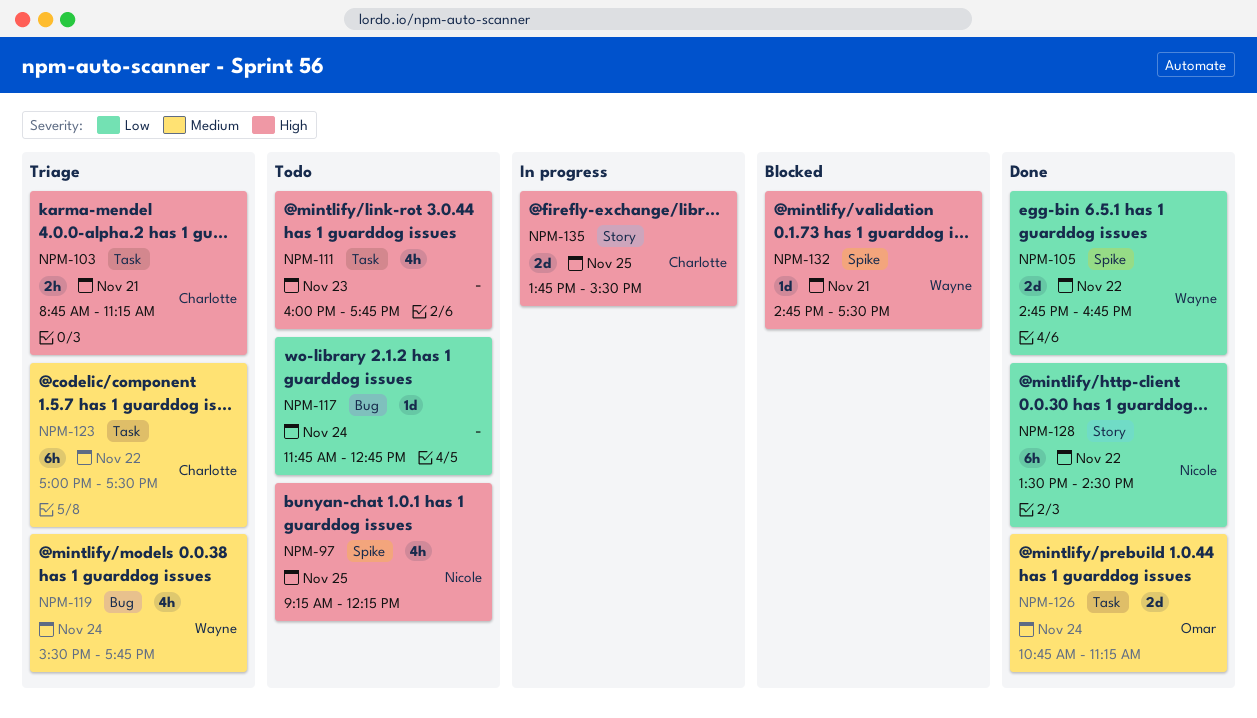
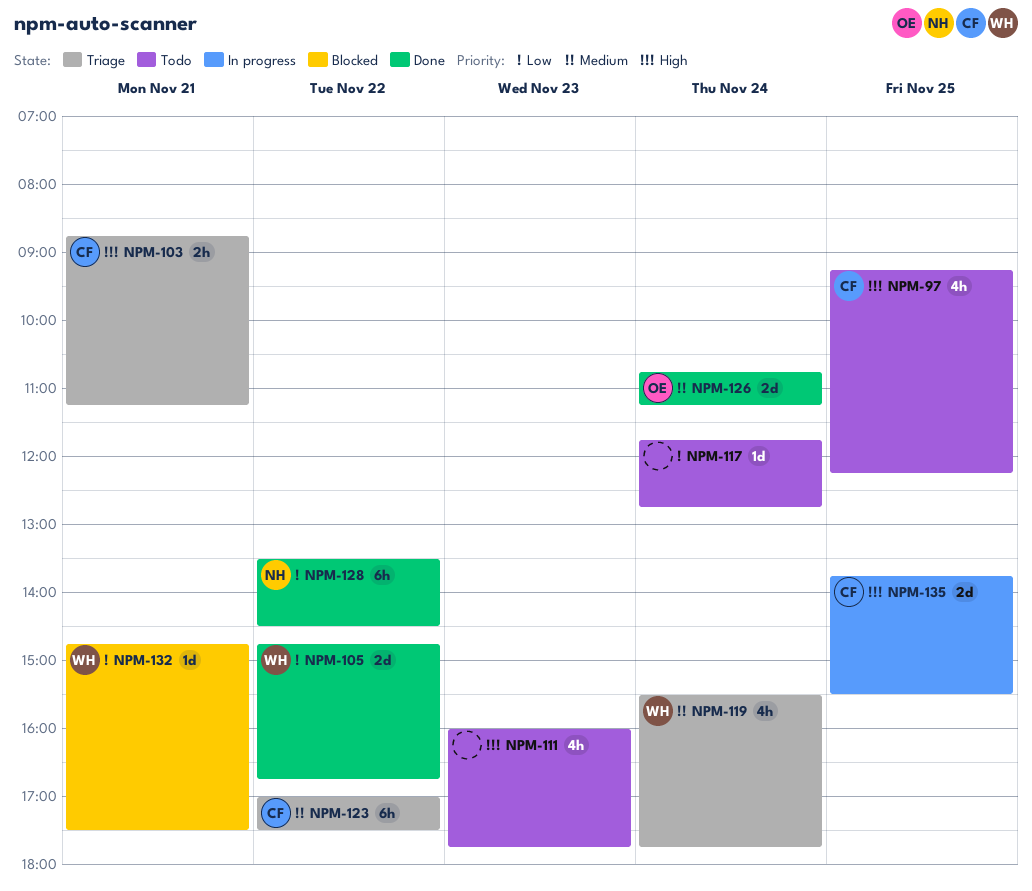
NPM-97, owner: Nicole -> Charlotte
NPM-132, priority: High -> Low

